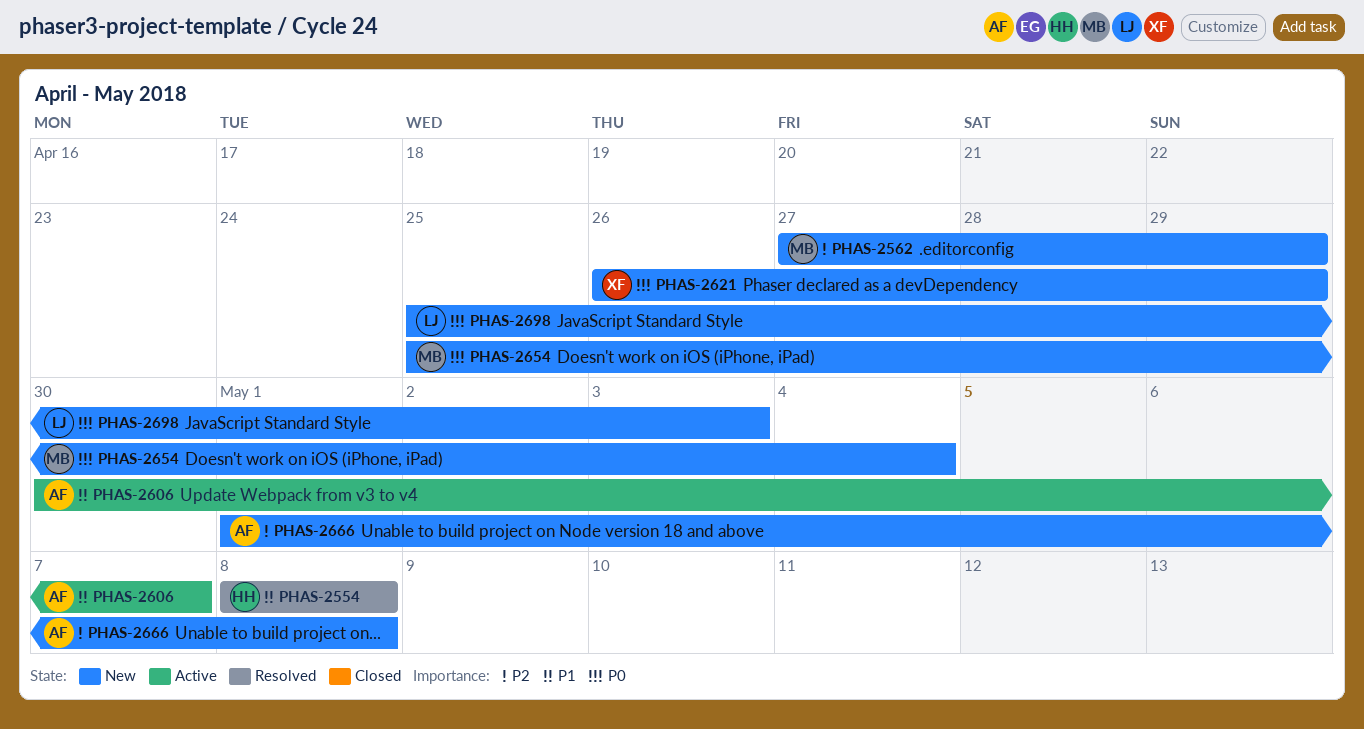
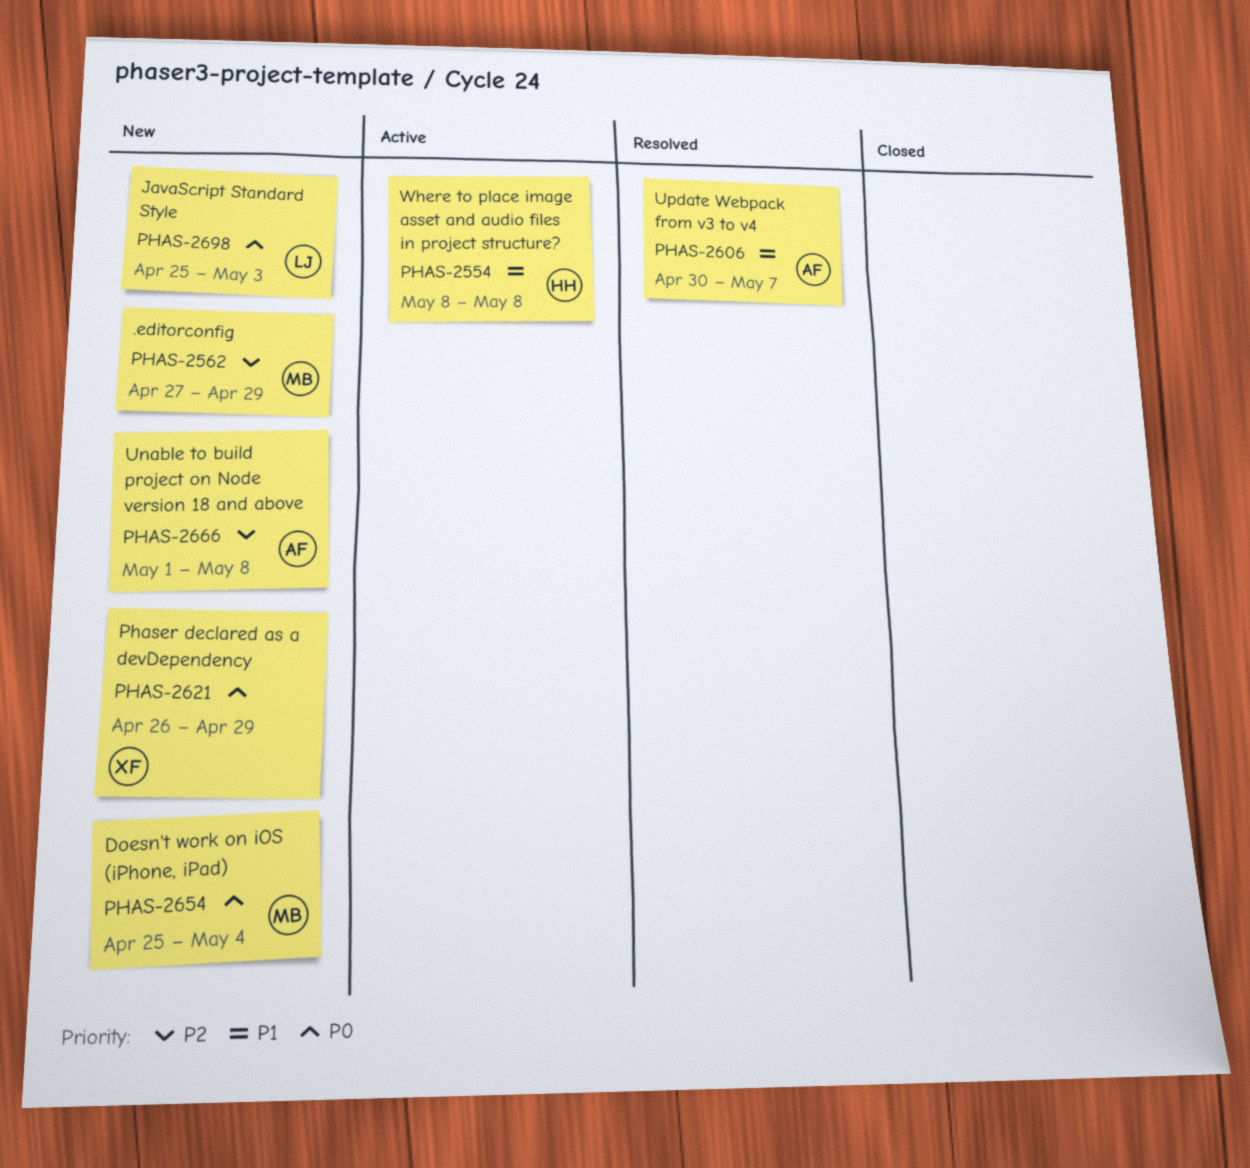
PHAS-2554, status: Resolved -> Active
PHAS-2606, status: Active -> Resolved

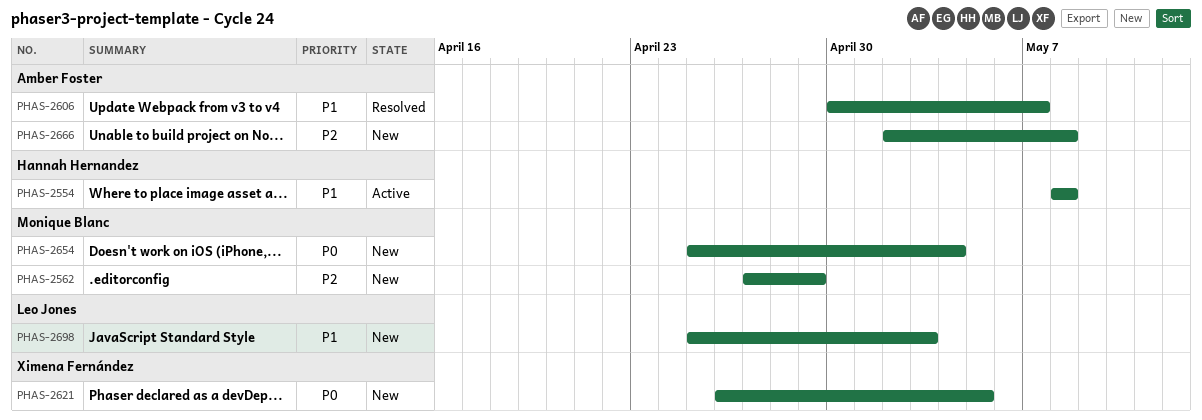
PHAS-2621, due: Apr 29 -> May 5
PHAS-2666, start: May 1 -> May 2
PHAS-2698, priority: P0 -> P1

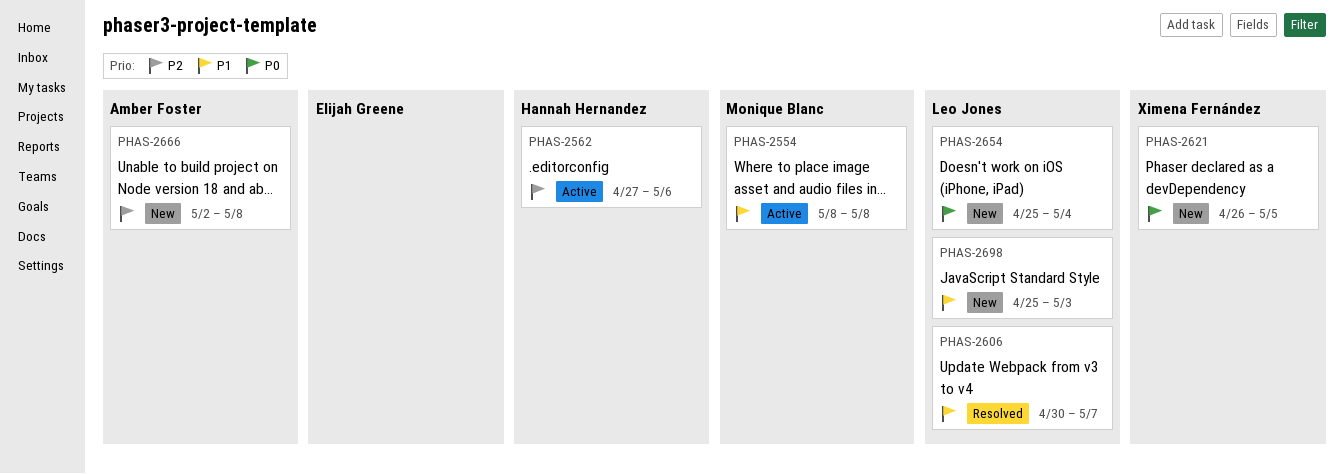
PHAS-2554, owner: Hannah Hernandez -> Monique Blanc
PHAS-2562, status: New -> Active
PHAS-2562, owner: Monique Blanc -> Hannah Hernandez
PHAS-2562, due: Apr 29 -> May 6
PHAS-2606, owner: Amber Foster -> Leo Jones
PHAS-2654, owner: Monique Blanc -> Leo Jones

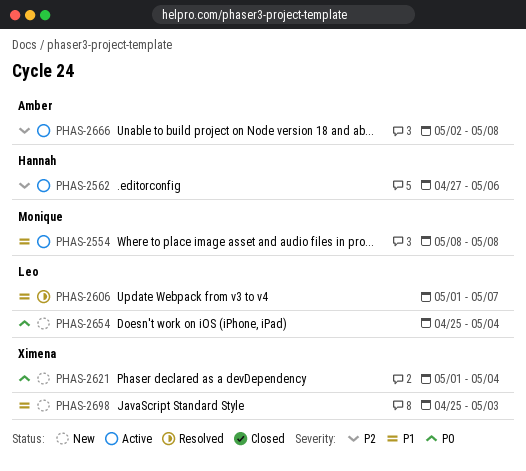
PHAS-2606, start: Apr 30 -> May 1
PHAS-2621, start: Apr 26 -> May 1
PHAS-2621, due: May 5 -> May 4
PHAS-2666, status: New -> Active
PHAS-2698, owner: Leo Jones -> Ximena Fernández

